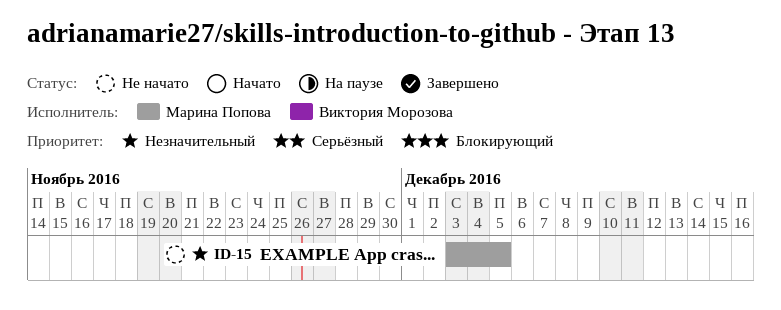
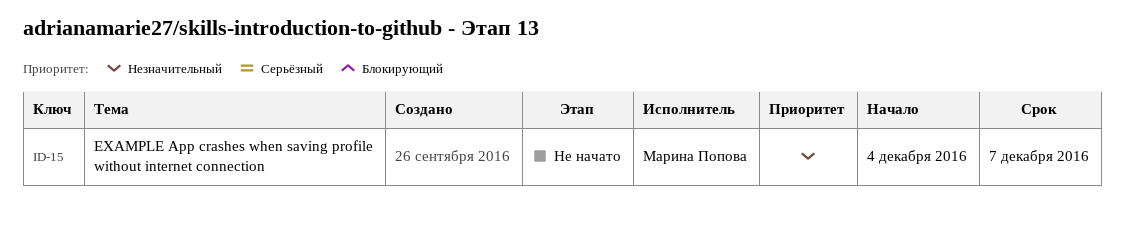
ID-15, start: Dec 3 -> Dec 4
ID-15, due: Dec 5 -> Dec 7

